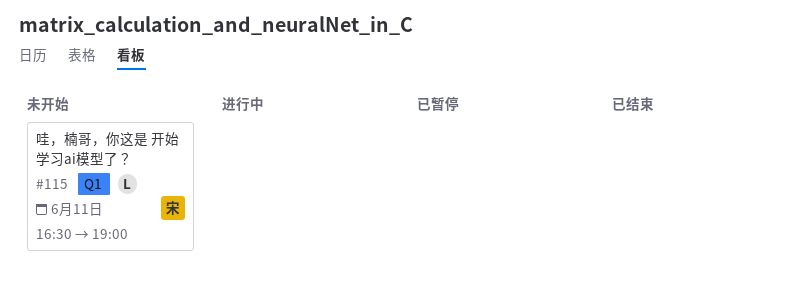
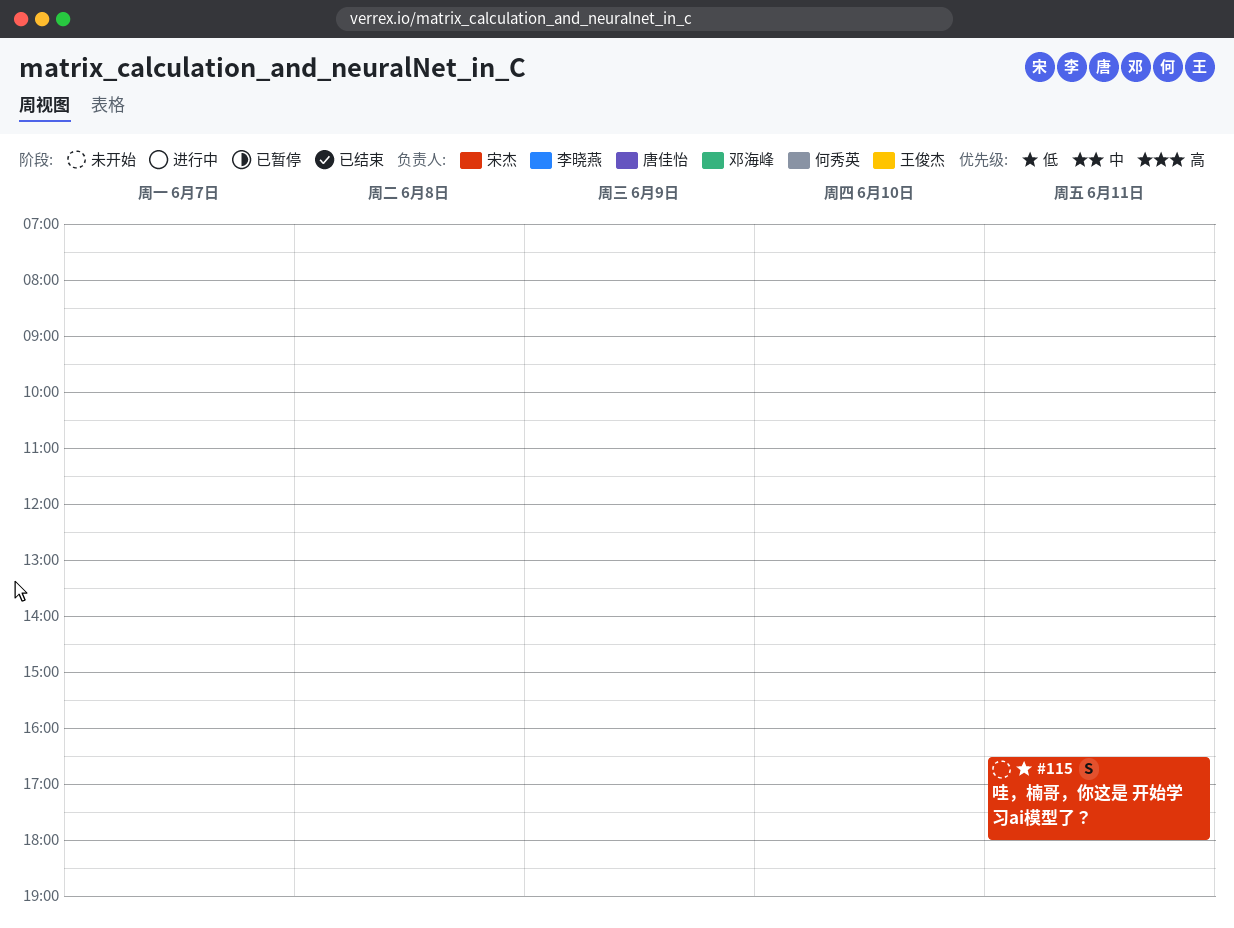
#115, estimate: L -> S
#115, ends: 19:00 -> 18:00

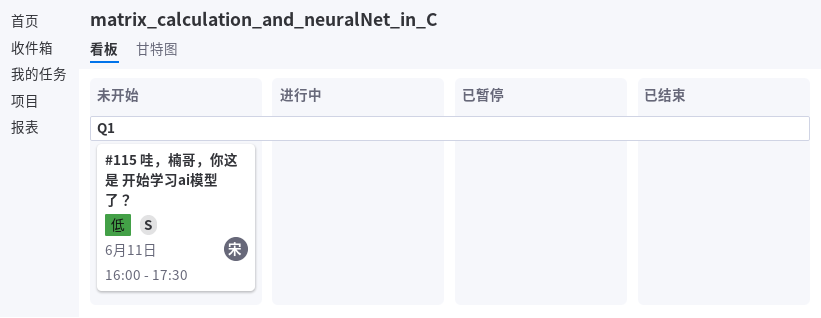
#115, begins: 16:30 -> 16:00
#115, ends: 18:00 -> 17:30

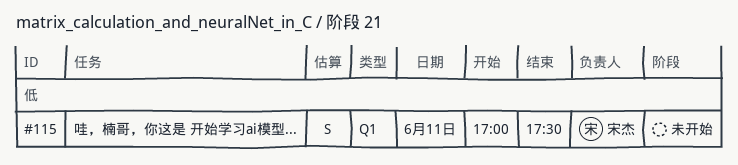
#115, begins: 16:00 -> 17:00

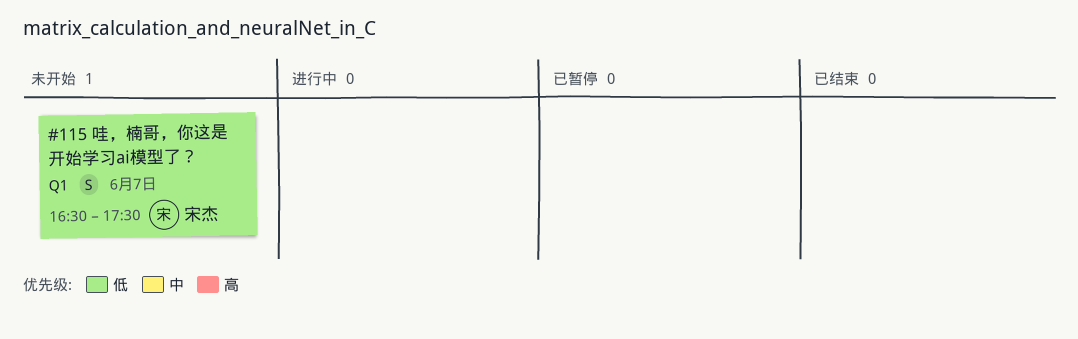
#115, day: Jun 11 -> Jun 7
#115, begins: 17:00 -> 16:30

